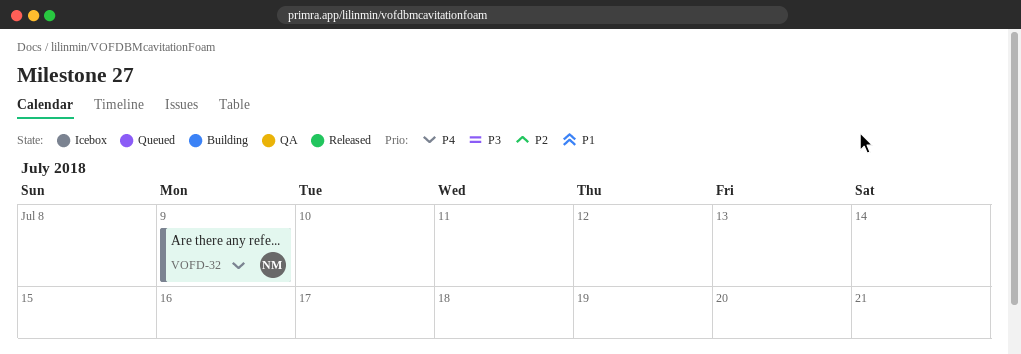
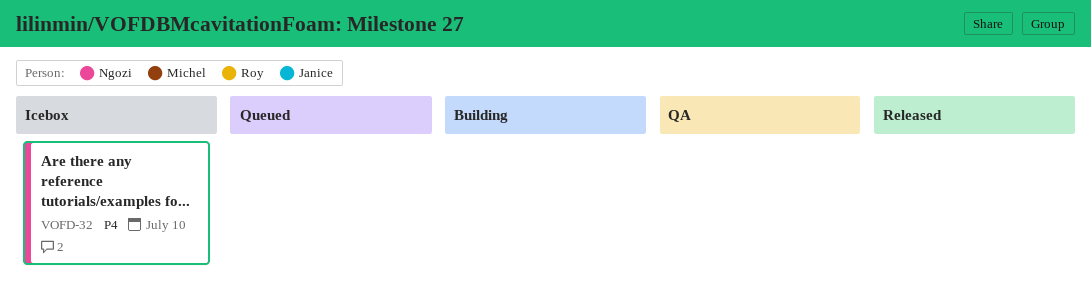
VOFD-32, due: Jul 9 -> Jul 10

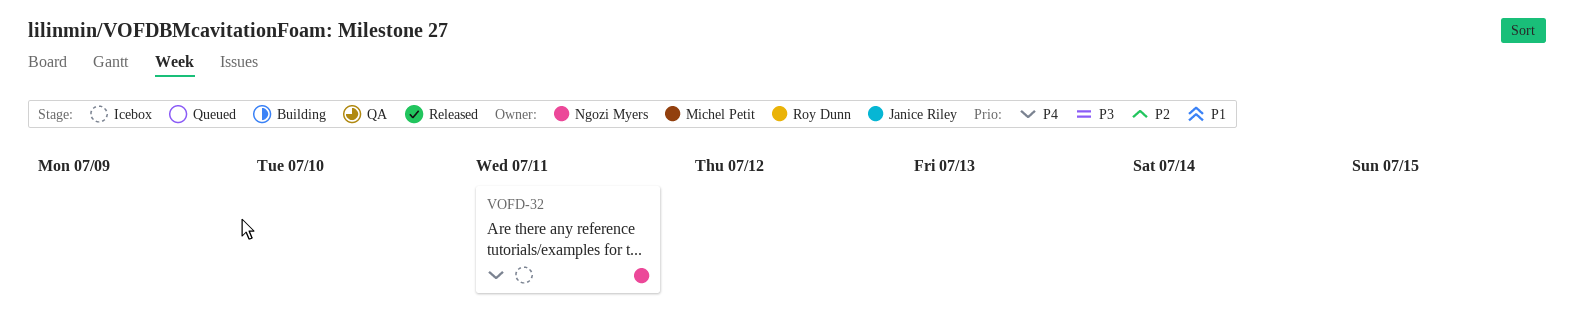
VOFD-32, due: Jul 10 -> Jul 11

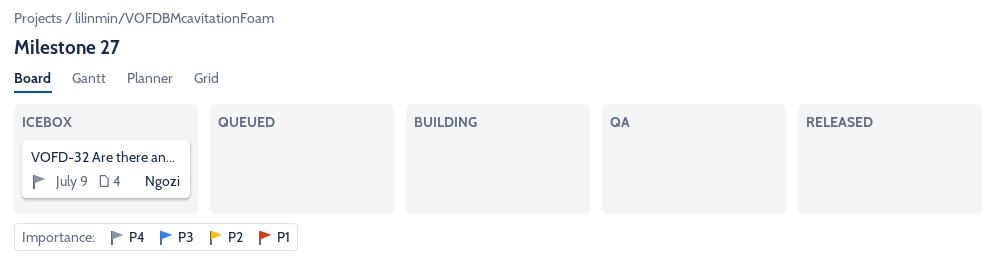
VOFD-32, due: Jul 11 -> Jul 9

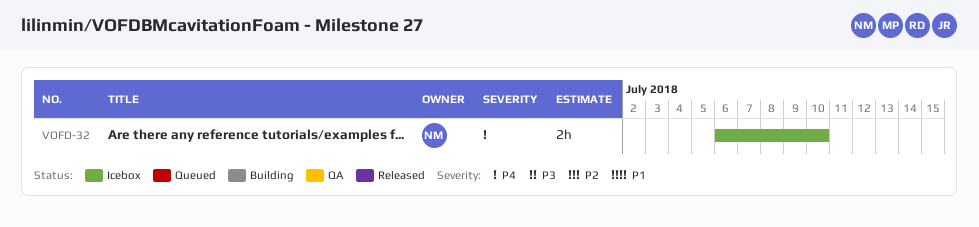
VOFD-32, due: Jul 9 -> Jul 10

